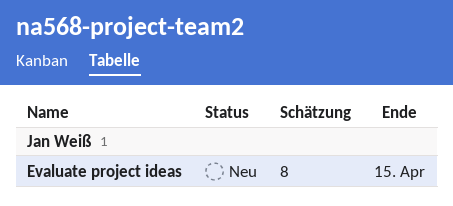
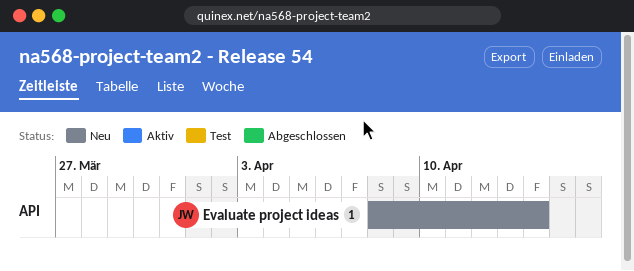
Evaluate project ideas, estimate: 8 -> 1
Evaluate project ideas, due: Apr 15 -> Apr 14

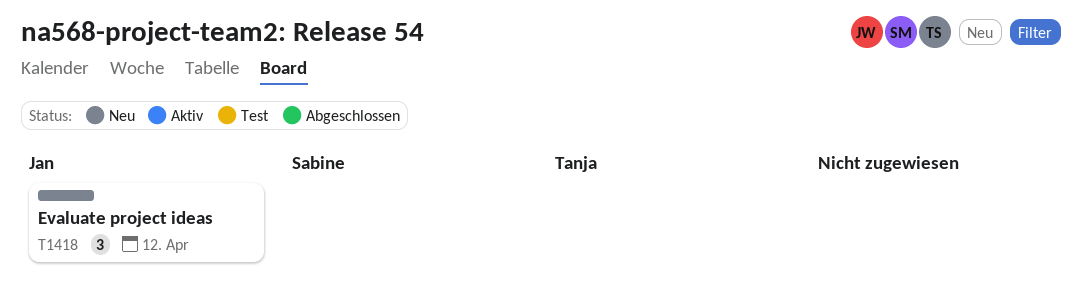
Evaluate project ideas, estimate: 1 -> 3
Evaluate project ideas, due: Apr 14 -> Apr 12

